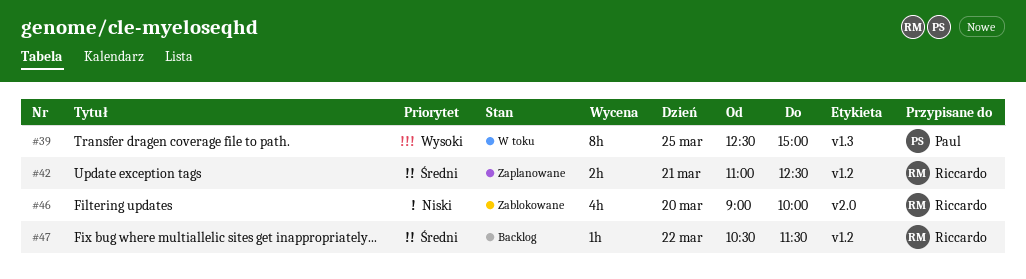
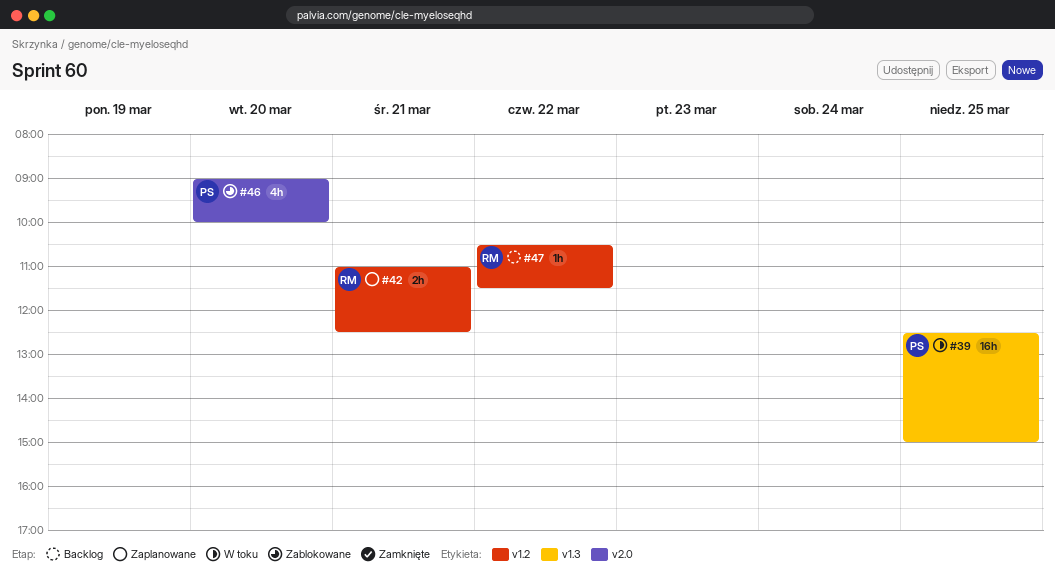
#39, estimate: 8h -> 16h
#46, owner: Riccardo -> Paul

